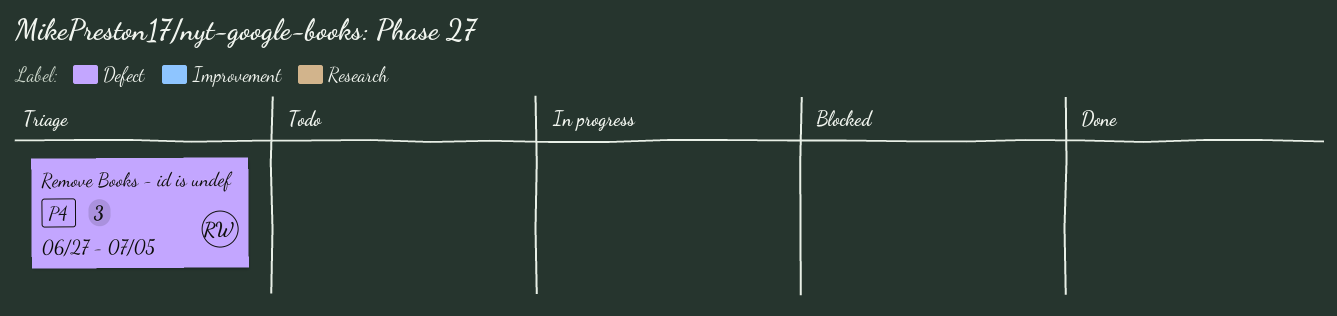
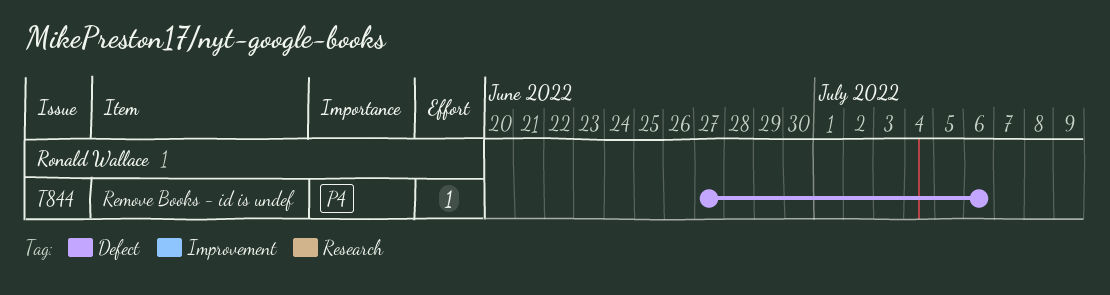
Remove Books - id is undef, estimate: 3 -> 1
Remove Books - id is undef, due: Jul 5 -> Jul 6

